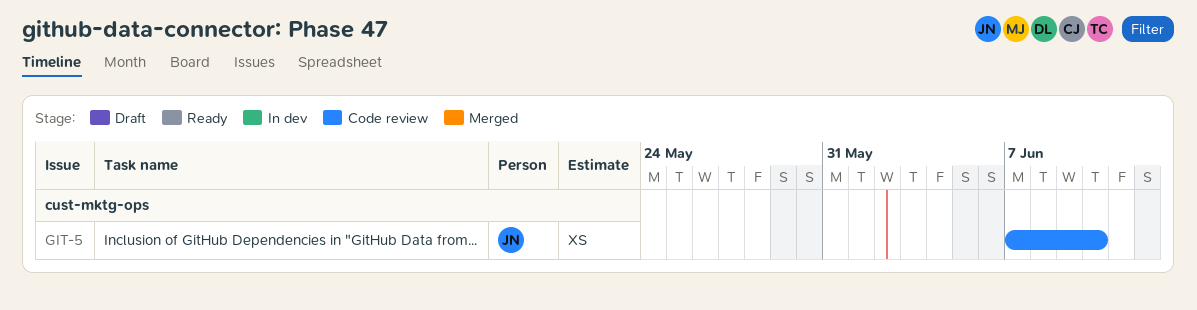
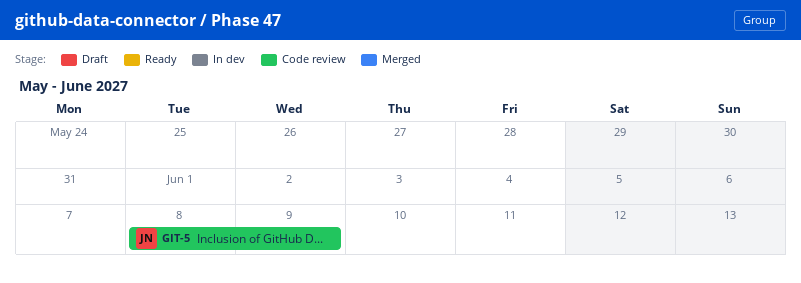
GIT-5, start: Jun 7 -> Jun 8
GIT-5, due: Jun 10 -> Jun 9

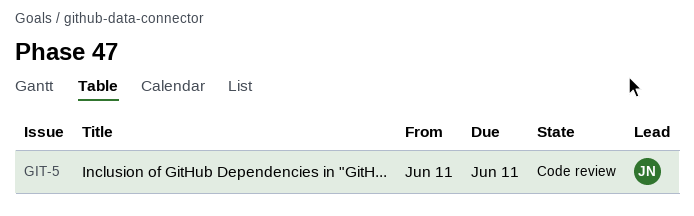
GIT-5, start: Jun 8 -> Jun 11
GIT-5, due: Jun 9 -> Jun 11

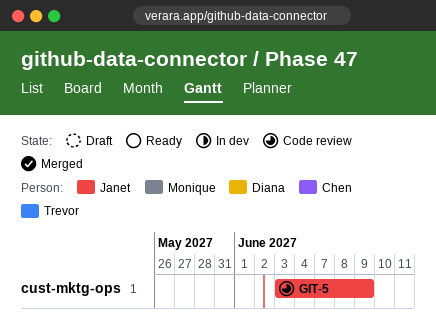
GIT-5, start: Jun 11 -> Jun 3
GIT-5, due: Jun 11 -> Jun 9

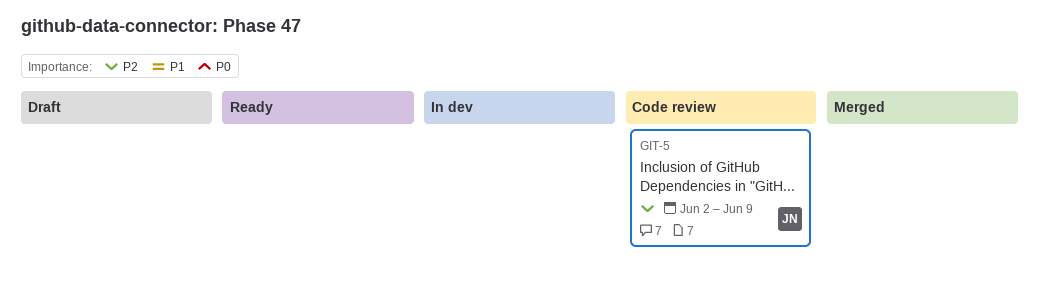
GIT-5, start: Jun 3 -> Jun 2

